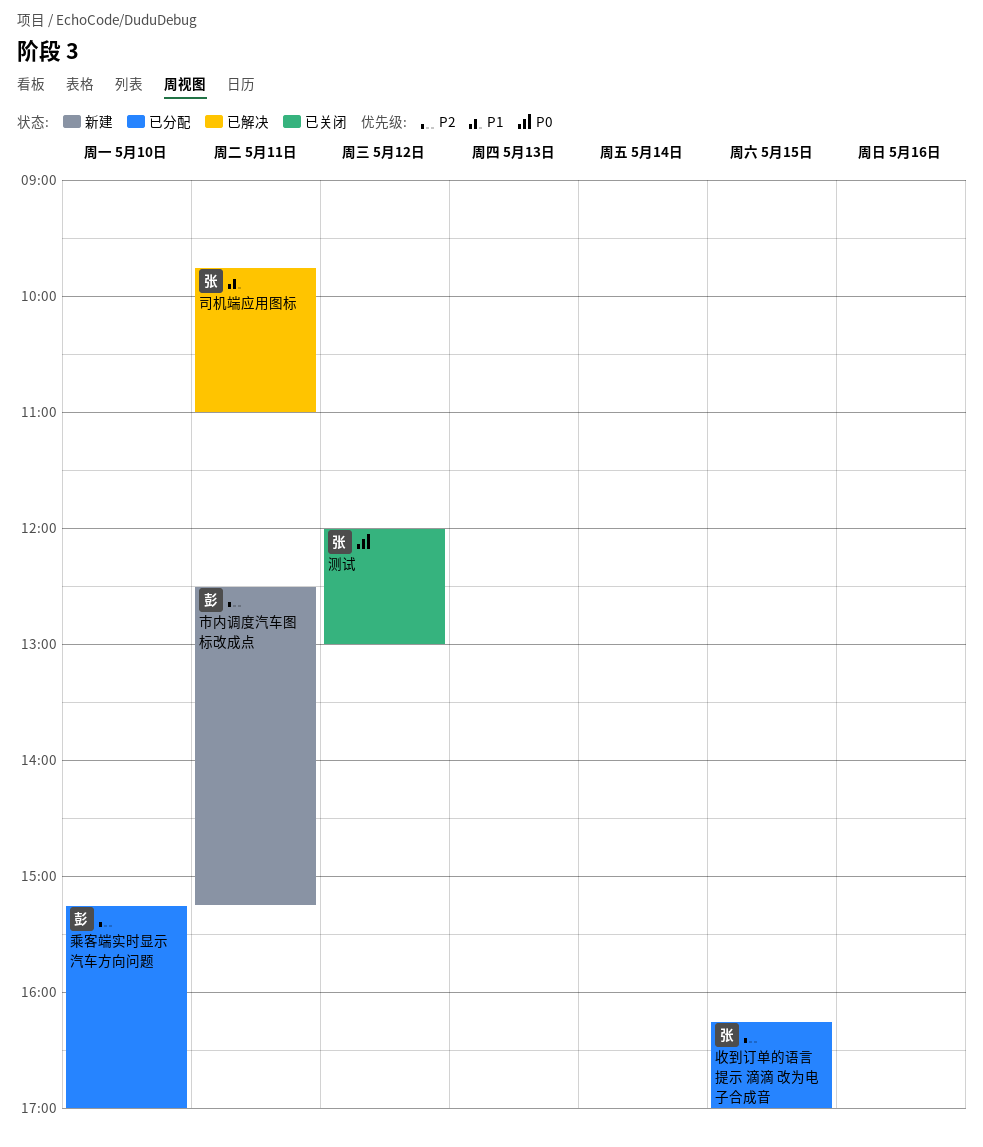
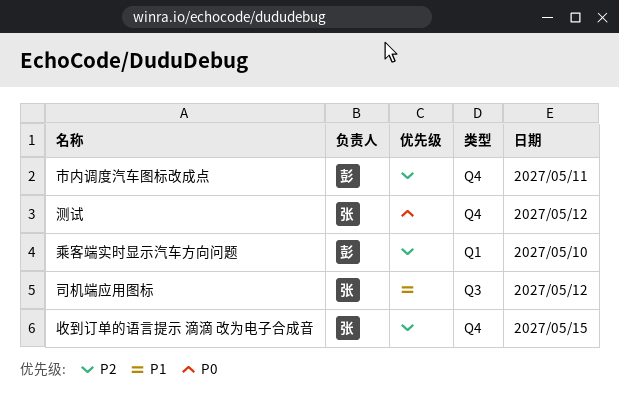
司机端应用图标, day: May 11 -> May 12

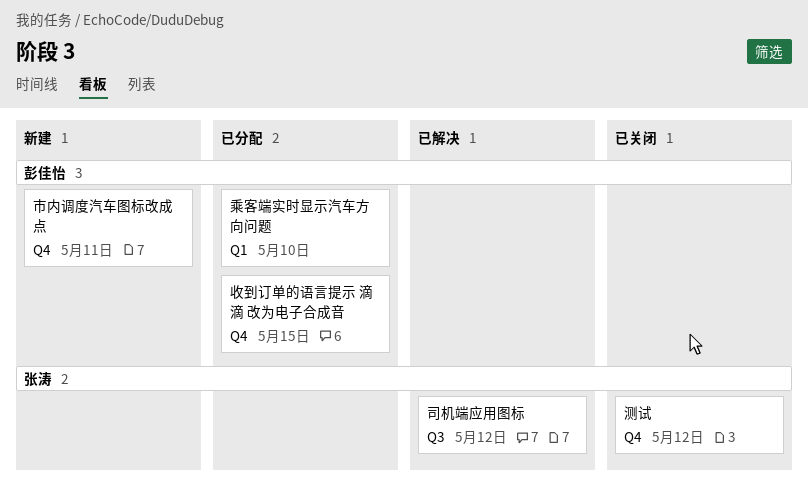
收到订单的语言提示 滴滴 改为电子合成音, owner: 张涛 -> 彭佳怡

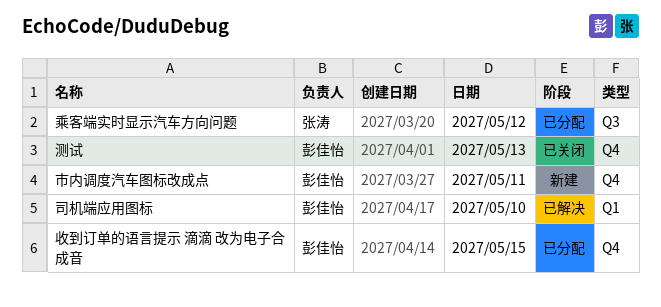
乘客端实时显示汽车方向问题, owner: 彭佳怡 -> 张涛
乘客端实时显示汽车方向问题, label: Q1 -> Q3
乘客端实时显示汽车方向问题, day: May 10 -> May 12
司机端应用图标, owner: 张涛 -> 彭佳怡
司机端应用图标, label: Q3 -> Q1
司机端应用图标, day: May 12 -> May 10
测试, owner: 张涛 -> 彭佳怡
测试, day: May 12 -> May 13

